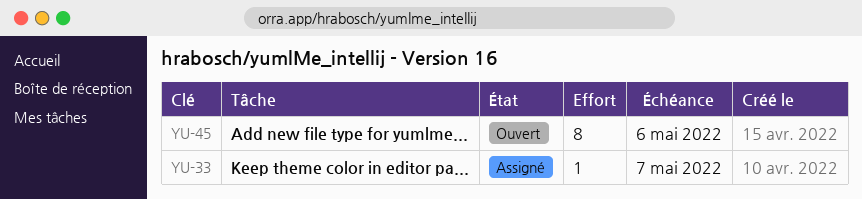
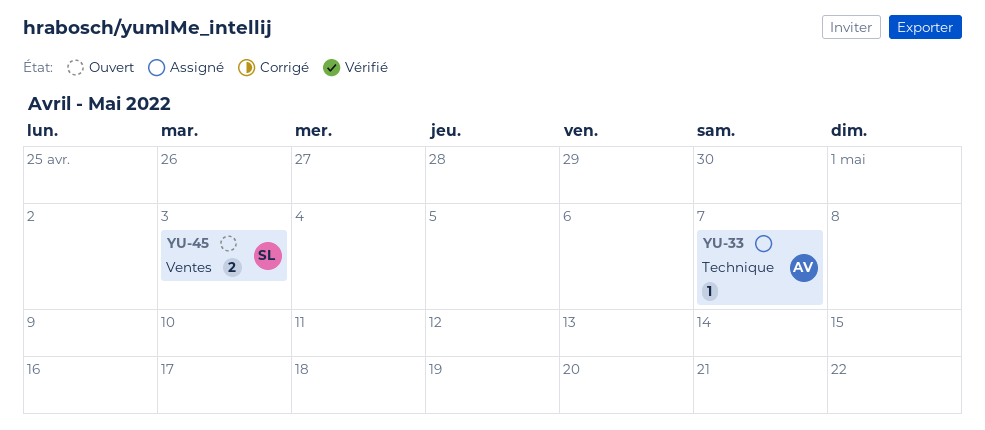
YU-45, estimate: 8 -> 2
YU-45, due: May 6 -> May 3

